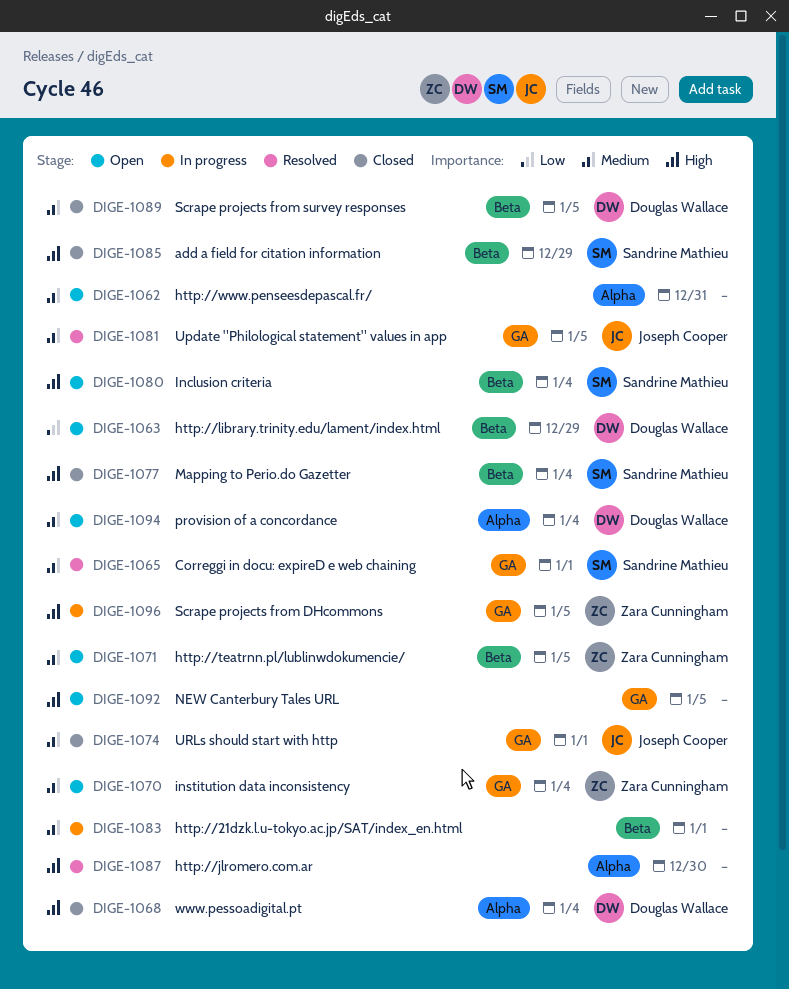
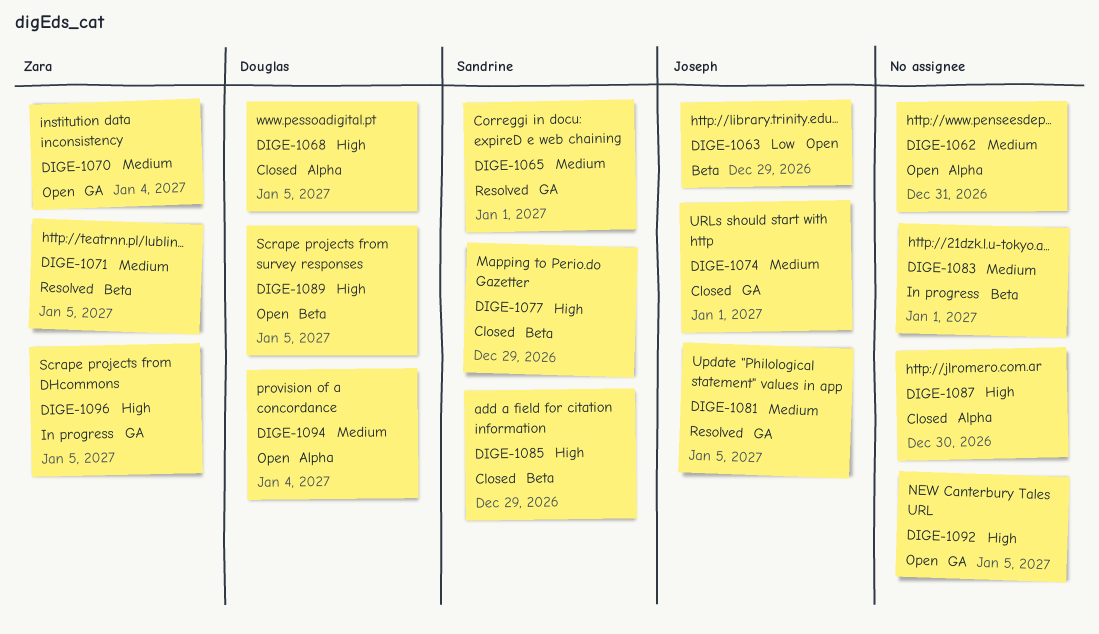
DIGE-1063, owner: Douglas Wallace -> Joseph Cooper
DIGE-1068, due: Jan 4 -> Jan 5
DIGE-1071, status: Open -> Resolved
DIGE-1077, due: Jan 4 -> Dec 29
DIGE-1080: present -> none
DIGE-1087, status: Resolved -> Closed
DIGE-1089, status: Closed -> Open
DIGE-1089, priority: Medium -> High

